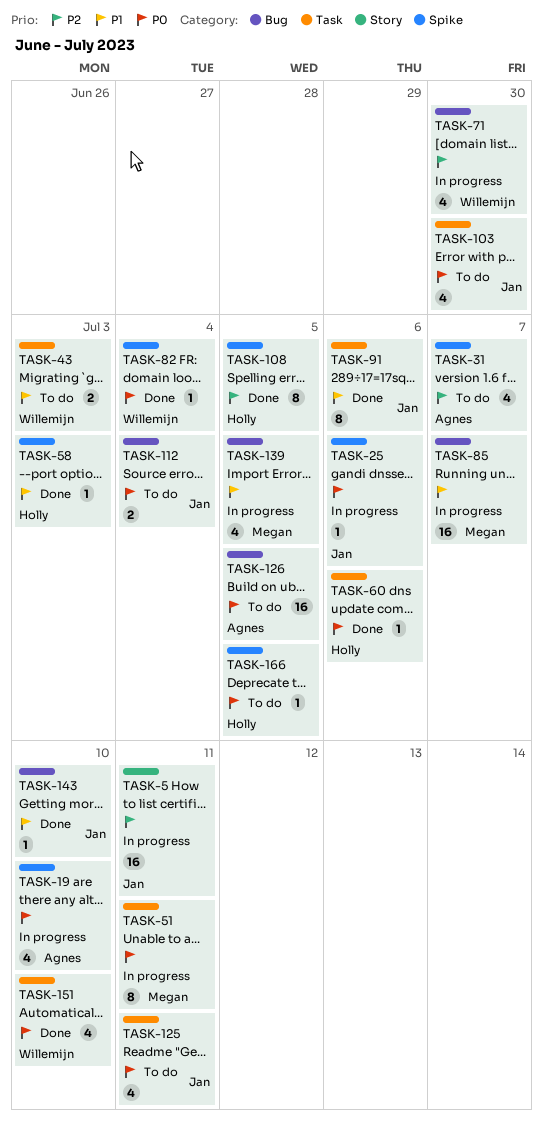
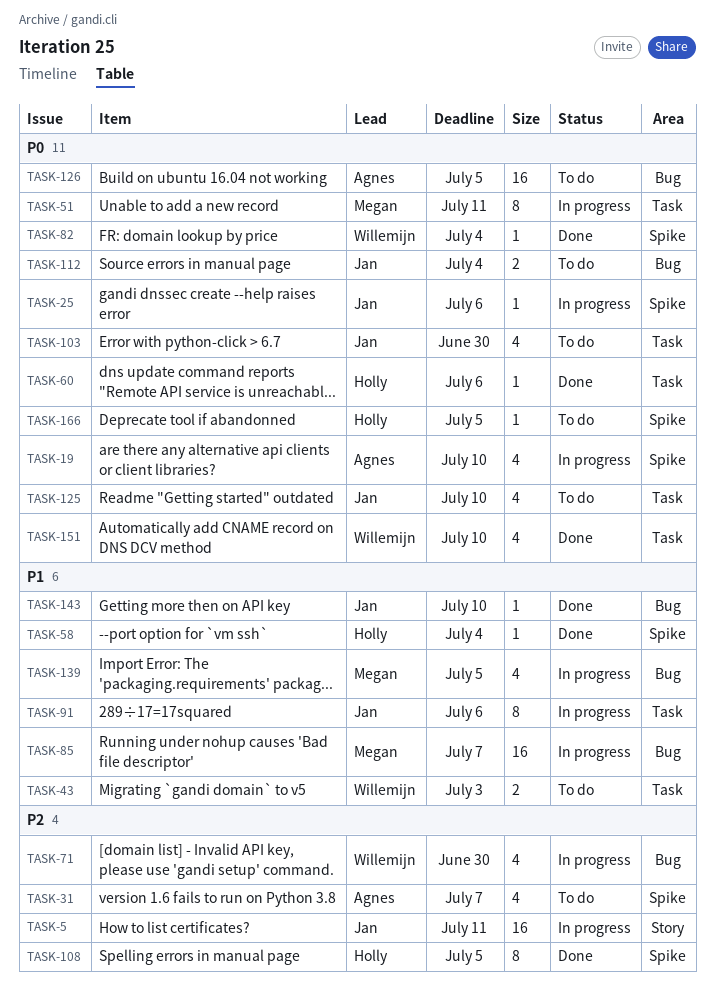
TASK-58, due: Jul 3 -> Jul 4
TASK-91, status: Done -> In progress
TASK-125, due: Jul 11 -> Jul 10

